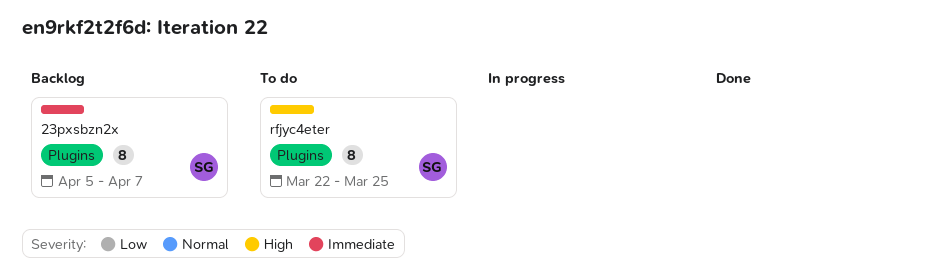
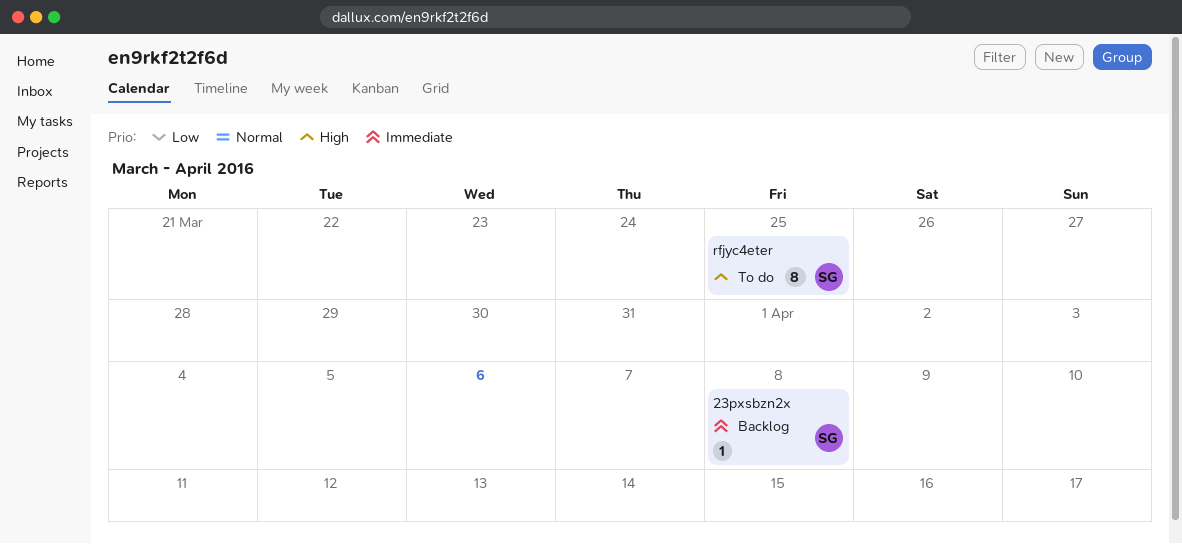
23pxsbzn2x, estimate: 8 -> 1
23pxsbzn2x, due: Apr 7 -> Apr 8

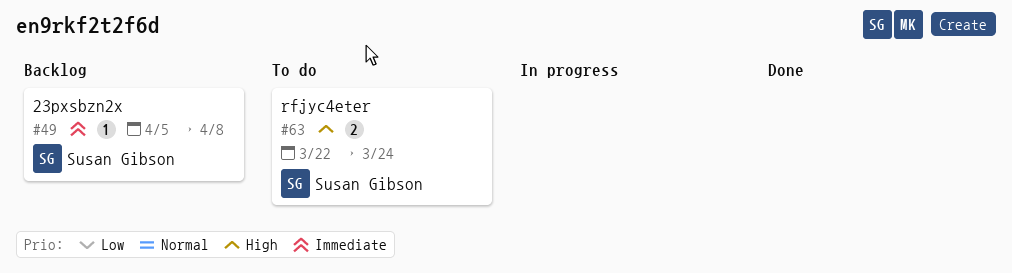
rfjyc4eter, estimate: 8 -> 2
rfjyc4eter, due: Mar 25 -> Mar 24

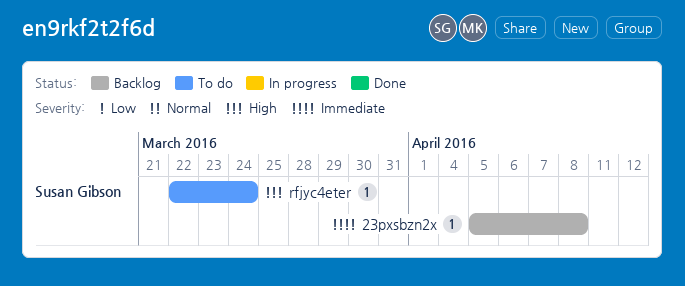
rfjyc4eter, estimate: 2 -> 1

